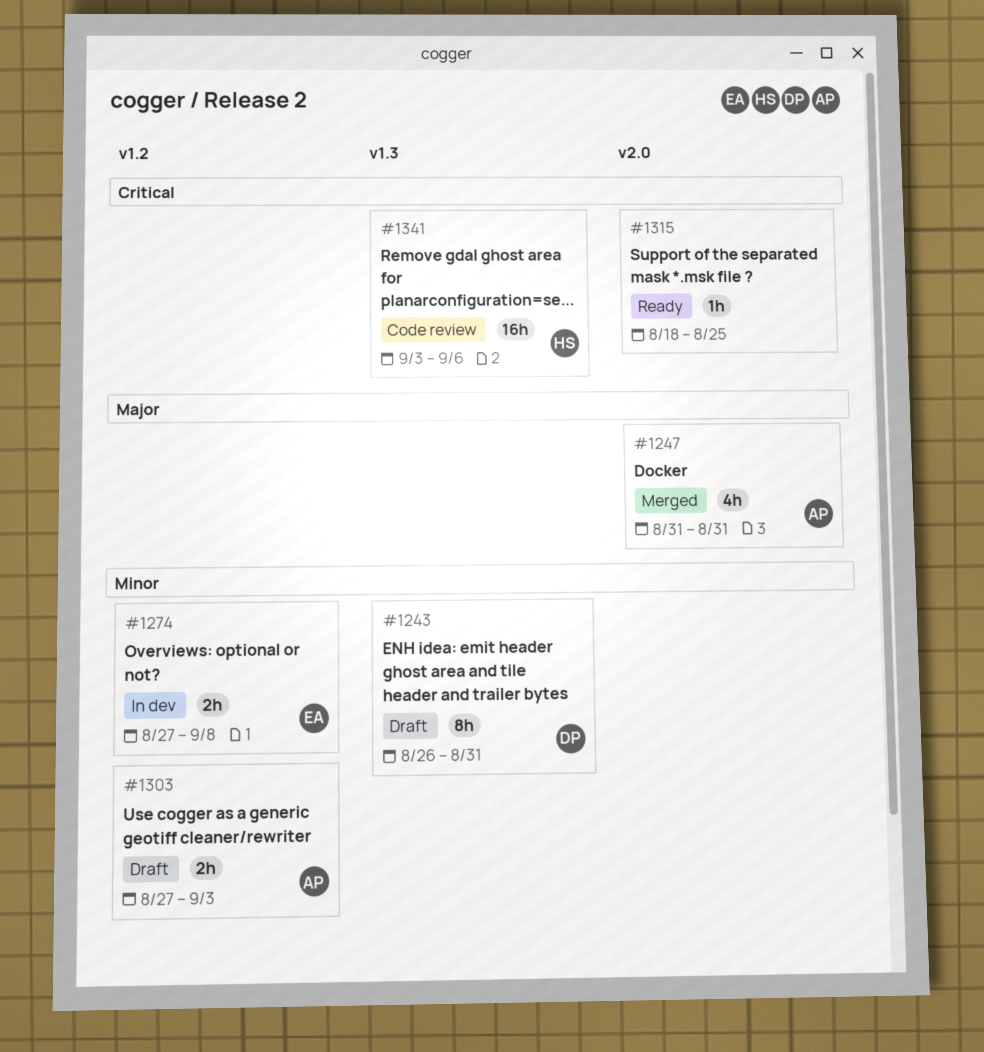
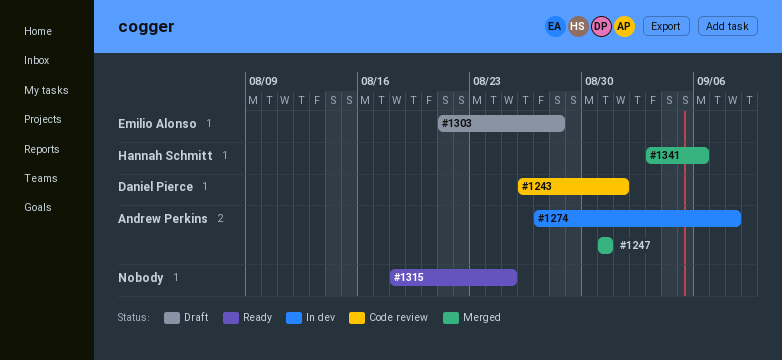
#1243, status: Draft -> Code review
#1243, due: Aug 31 -> Sep 1
#1274, owner: Emilio Alonso -> Andrew Perkins
#1303, owner: Andrew Perkins -> Emilio Alonso
#1303, start: Aug 27 -> Aug 21
#1303, due: Sep 3 -> Aug 28
#1341, status: Code review -> Merged

